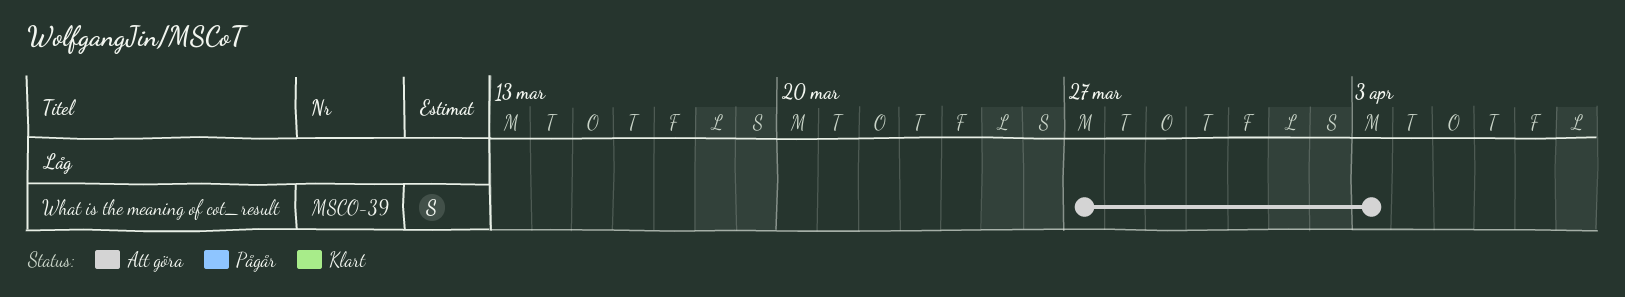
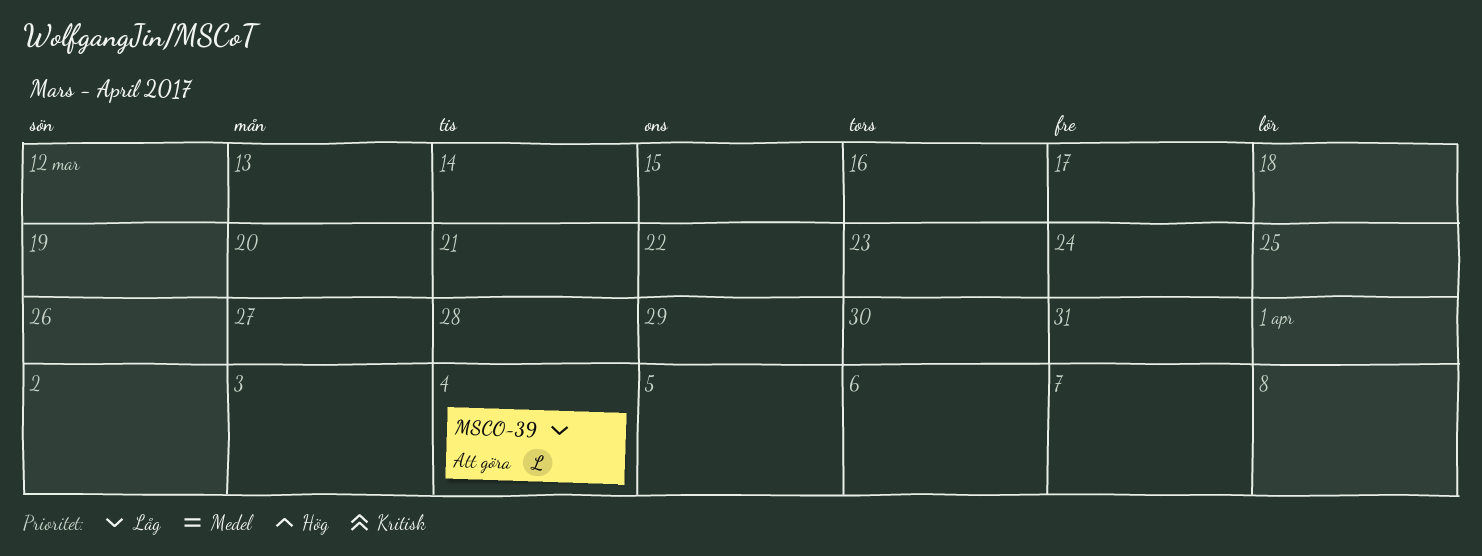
MSCO-39, estimate: S -> L
MSCO-39, due: Apr 3 -> Apr 4

